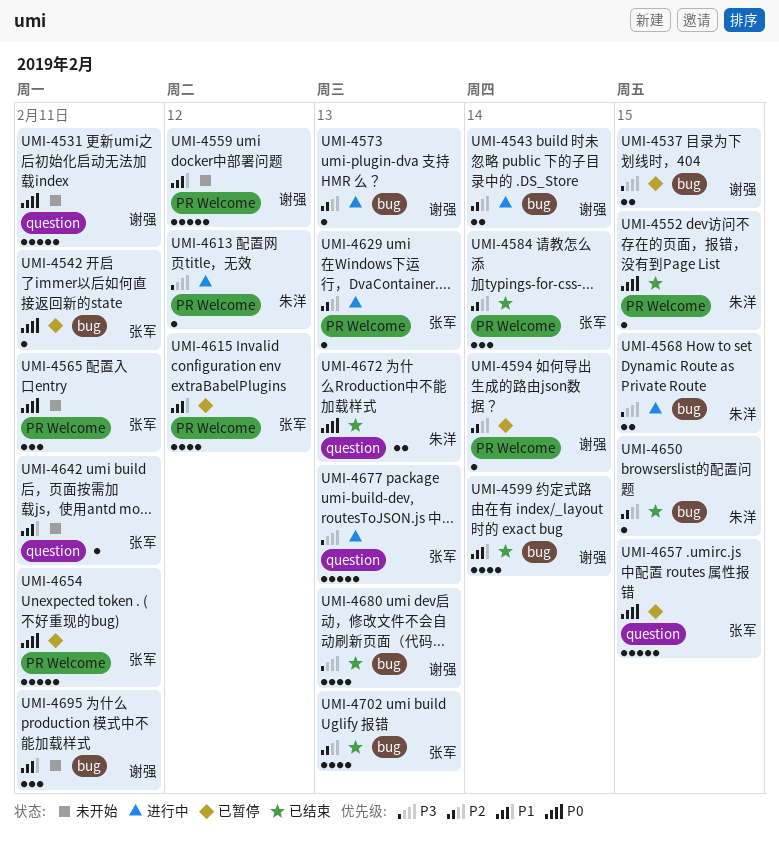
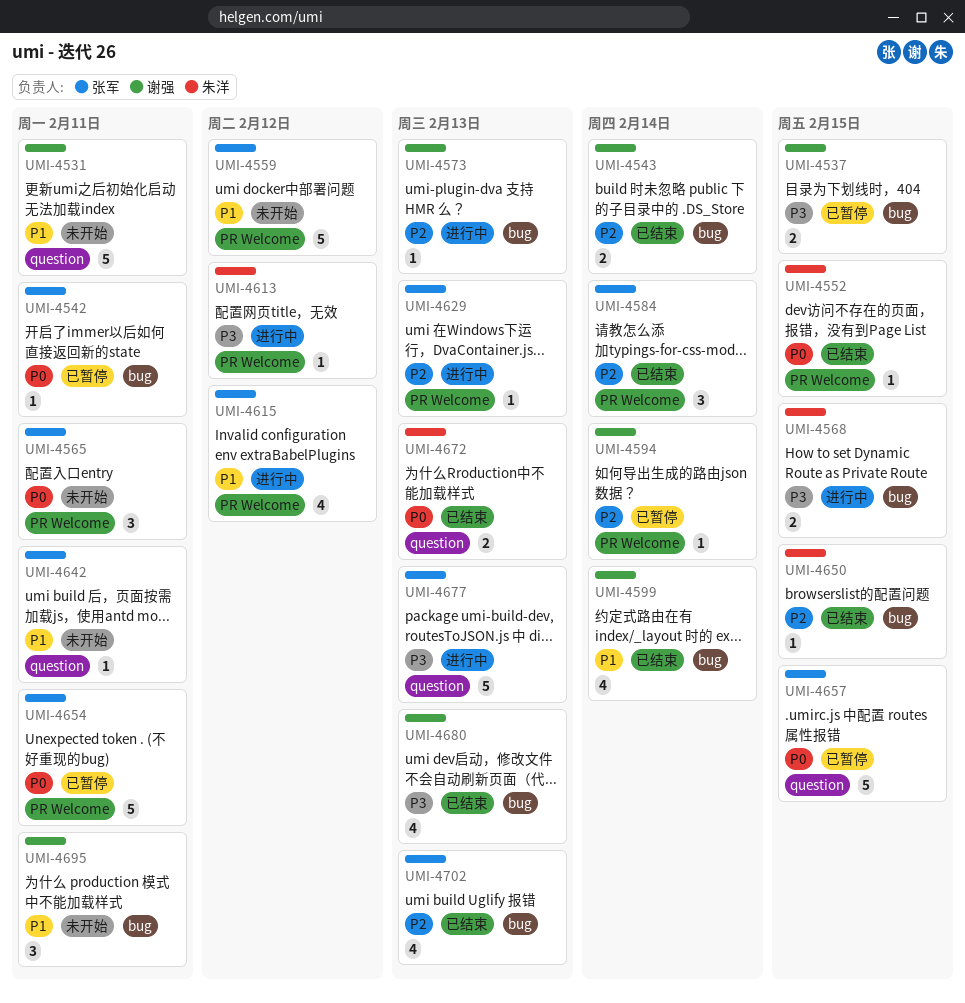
UMI-4531, priority: P0 -> P1
UMI-4543, status: 进行中 -> 已结束
UMI-4559, owner: 谢强 -> 张军
UMI-4615, status: 已暂停 -> 进行中

